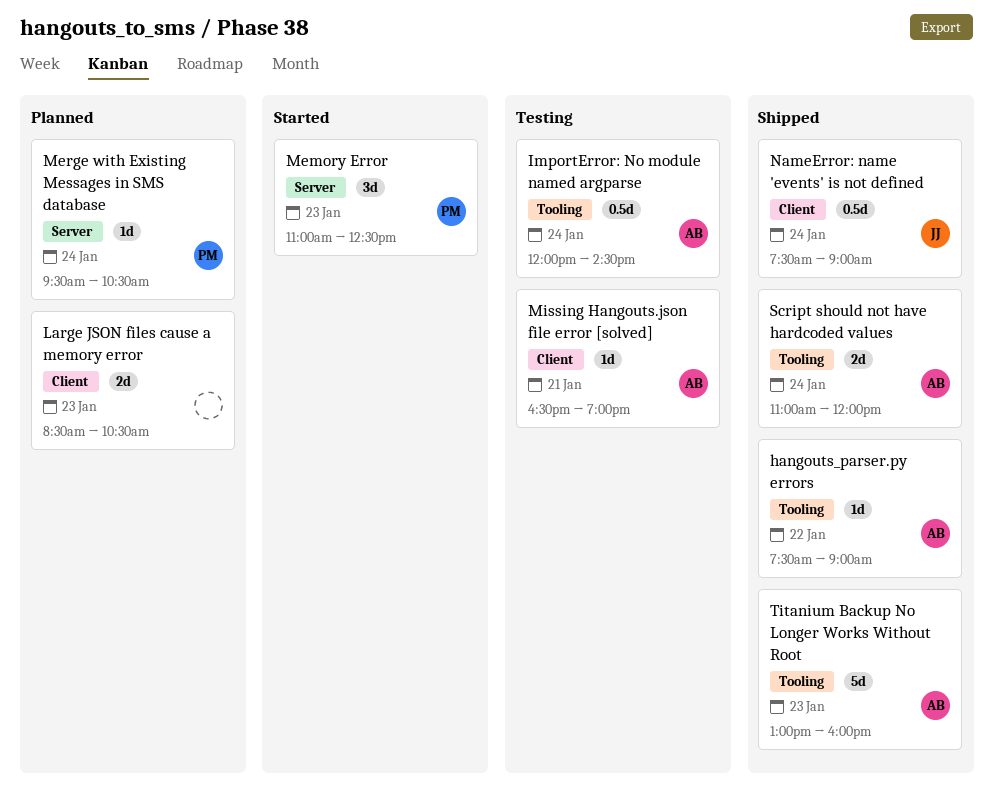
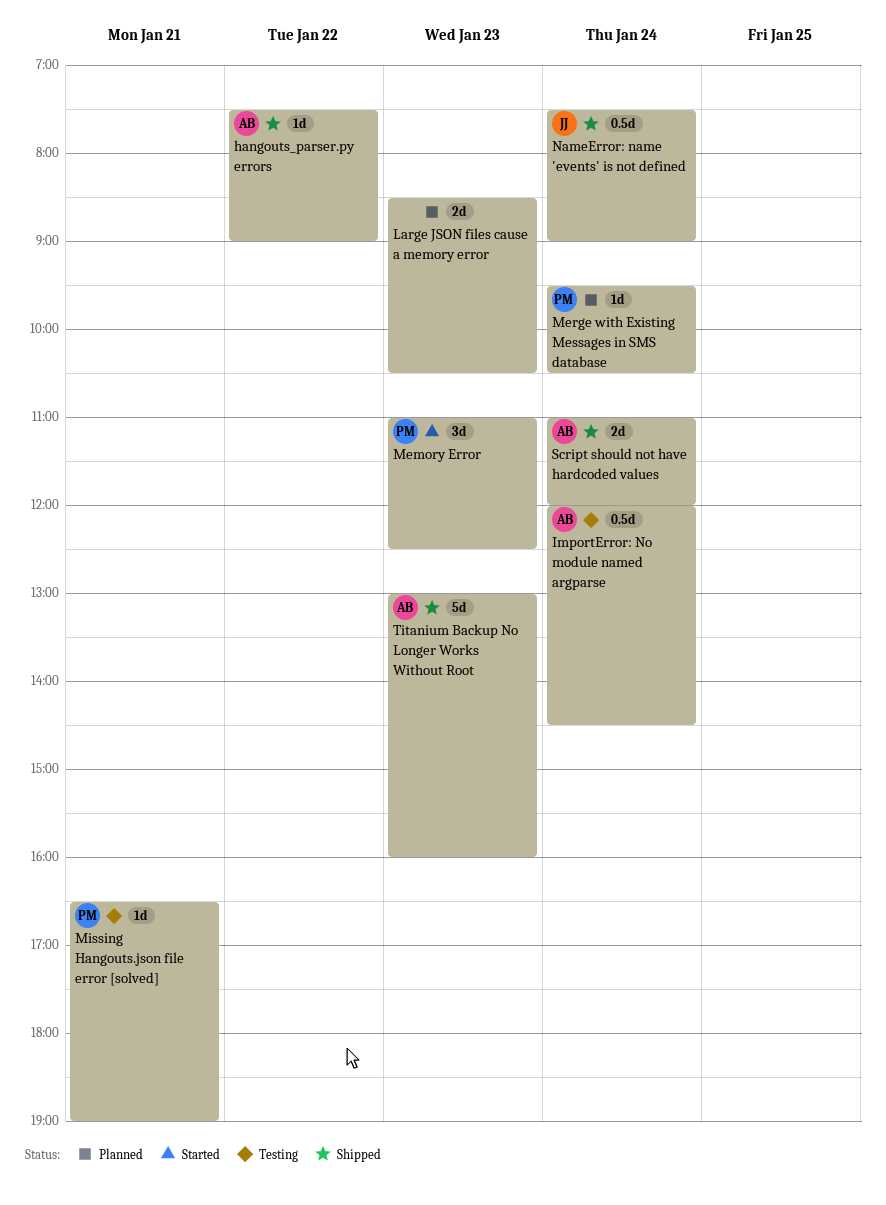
Missing Hangouts.json file error [solved], owner: AB -> PM

